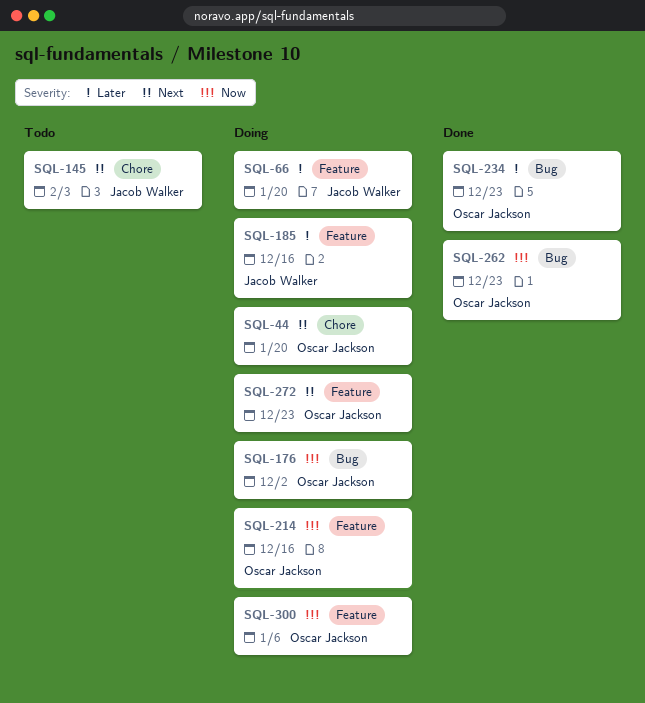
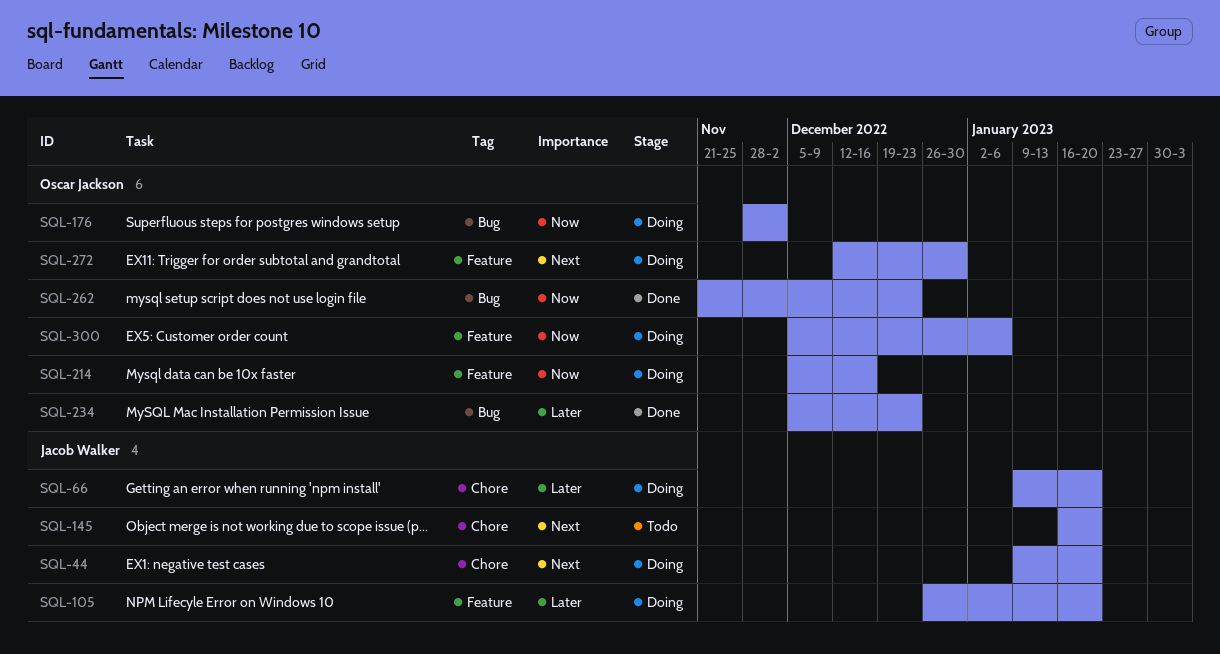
SQL-44, owner: Oscar Jackson -> Jacob Walker
SQL-66, label: Feature -> Chore
SQL-105: none -> present
SQL-145, due: Feb 3 -> Jan 20
SQL-185: present -> none
SQL-272, due: Dec 23 -> Dec 30

